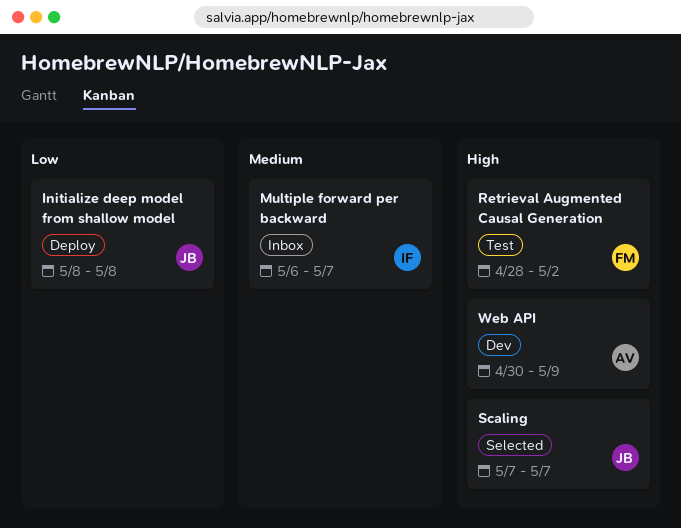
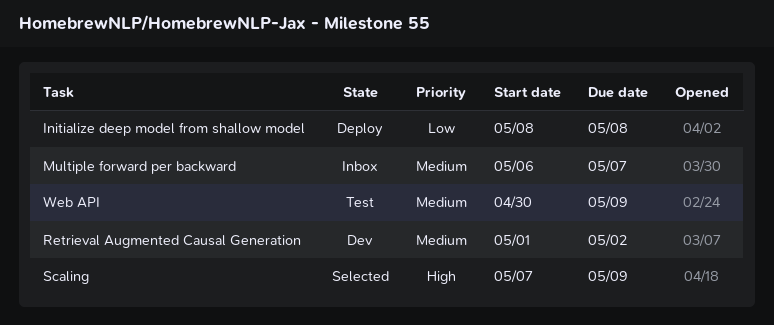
Retrieval Augmented Causal Generation, status: Test -> Dev
Retrieval Augmented Causal Generation, priority: High -> Medium
Retrieval Augmented Causal Generation, start: Apr 28 -> May 1
Scaling, due: May 7 -> May 9
Web API, status: Dev -> Test
Web API, priority: High -> Medium

